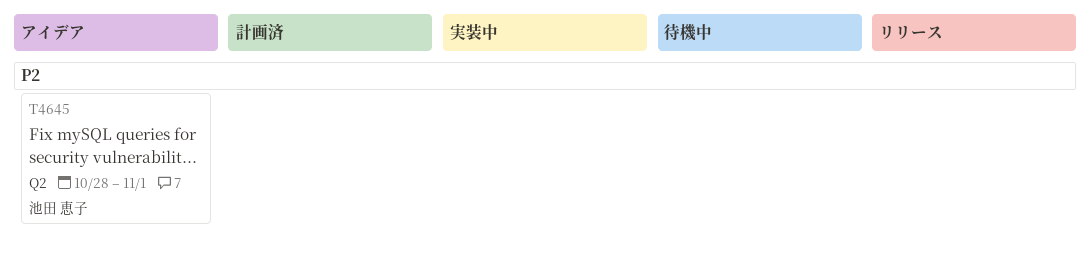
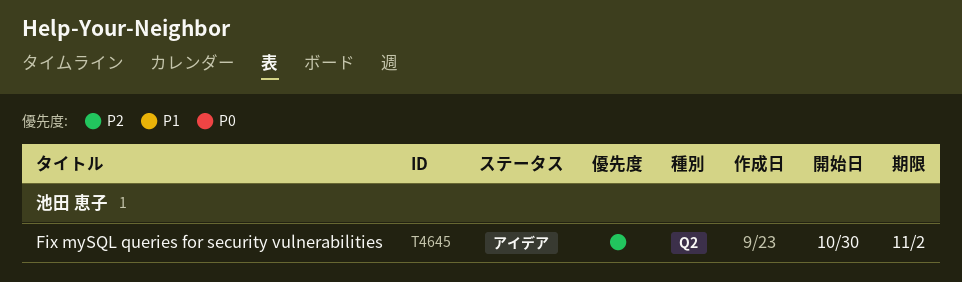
T4645, start: Oct 28 -> Oct 30
T4645, due: Nov 1 -> Nov 2

